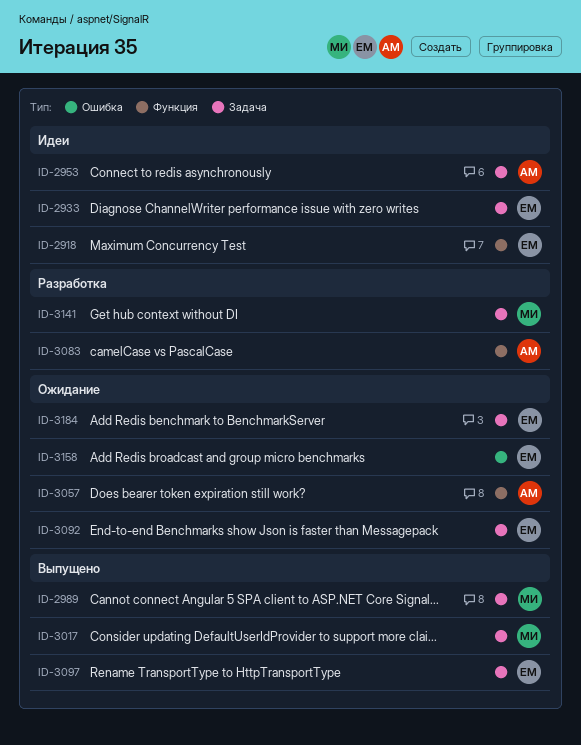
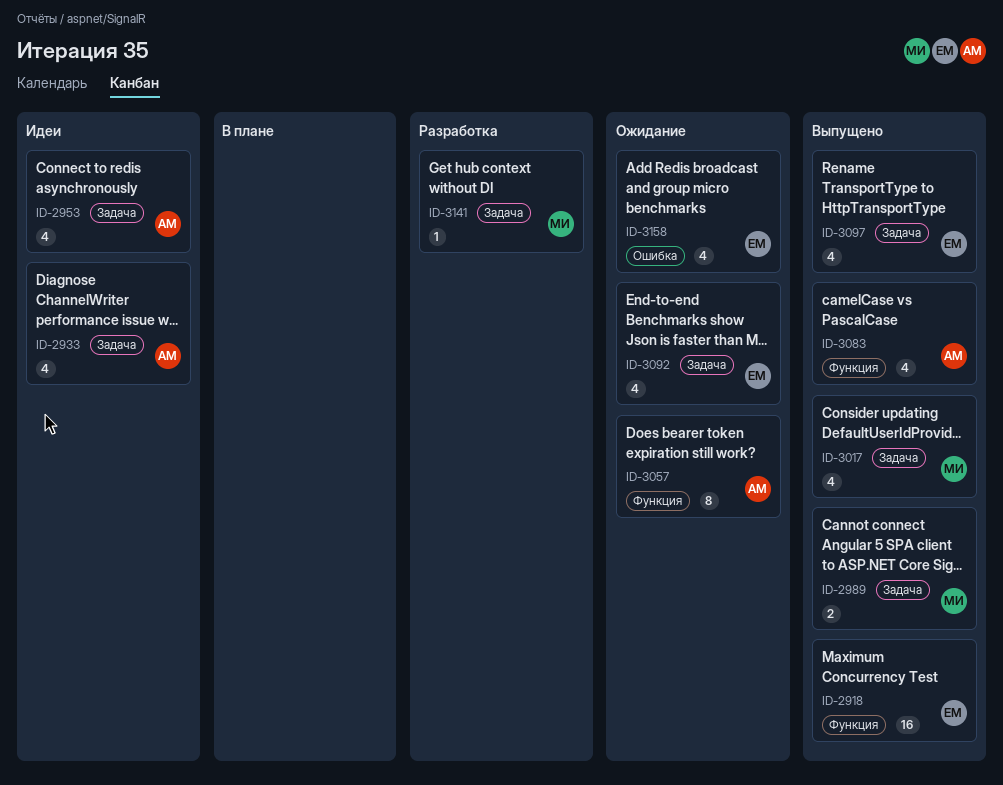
ID-2918, status: Идеи -> Выпущено
ID-2933, owner: ЕМ -> АМ
ID-3083, status: Разработка -> Выпущено
ID-3184: present -> none

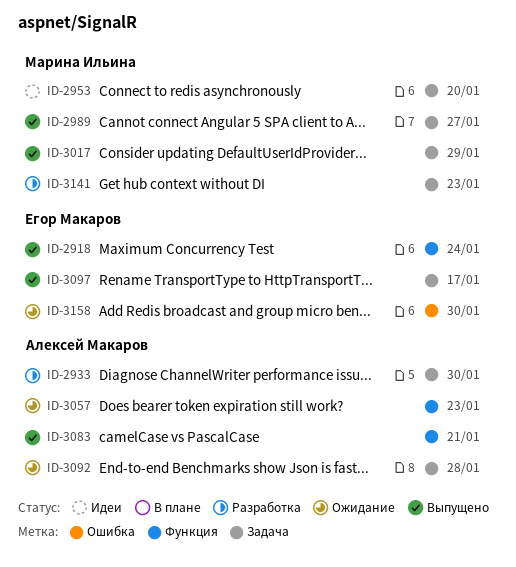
ID-2933, status: Идеи -> Разработка
ID-2953, owner: Алексей Макаров -> Марина Ильина
ID-3092, owner: Егор Макаров -> Алексей Макаров

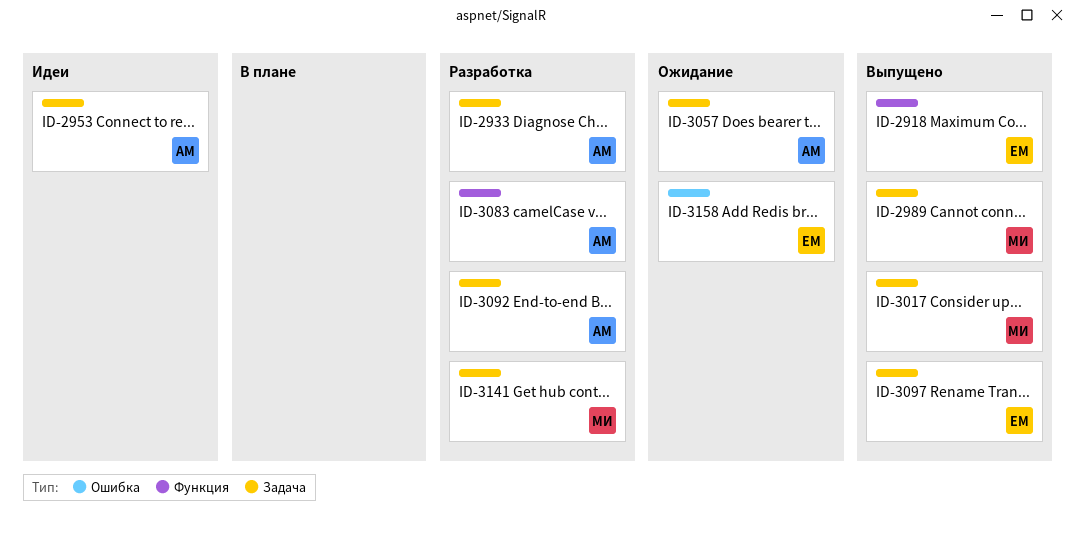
ID-2953, owner: Марина Ильина -> Алексей Макаров
ID-3057, label: Функция -> Задача
ID-3083, status: Выпущено -> Разработка
ID-3092, status: Ожидание -> Разработка

